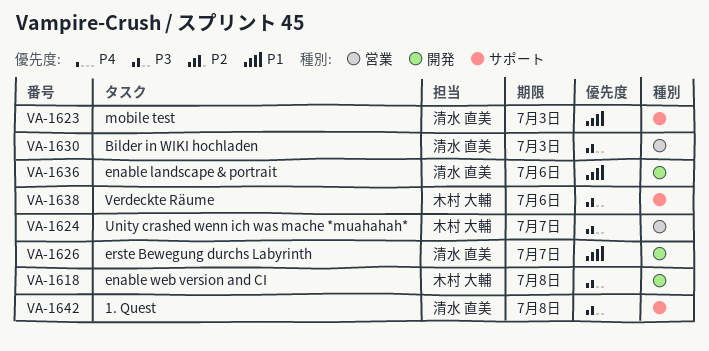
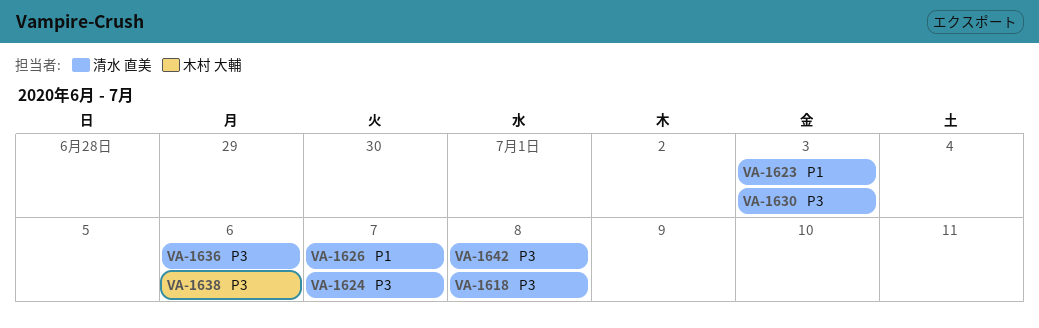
VA-1618, owner: 木村 大輔 -> 清水 直美
VA-1624, owner: 木村 大輔 -> 清水 直美
VA-1636, priority: P1 -> P3

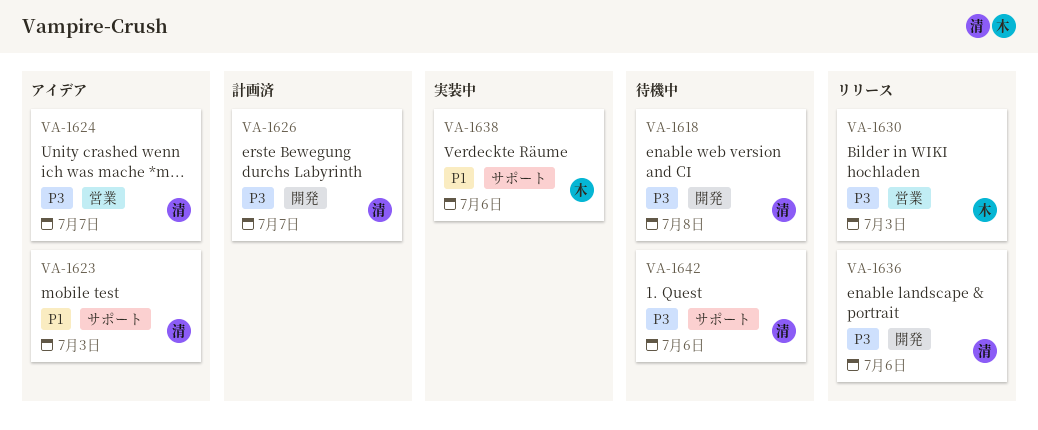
VA-1626, priority: P1 -> P3
VA-1630, owner: 清水 直美 -> 木村 大輔
VA-1638, priority: P3 -> P1
VA-1642, due: Jul 8 -> Jul 6

